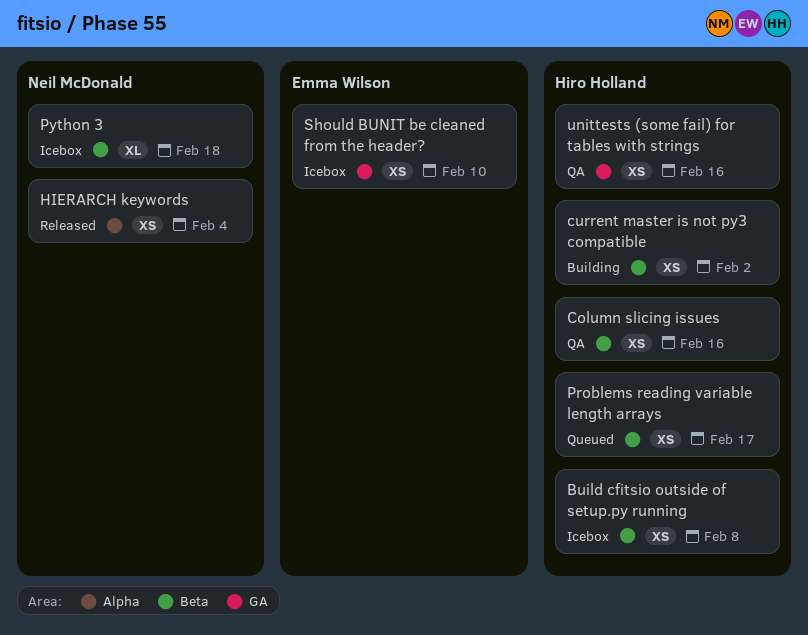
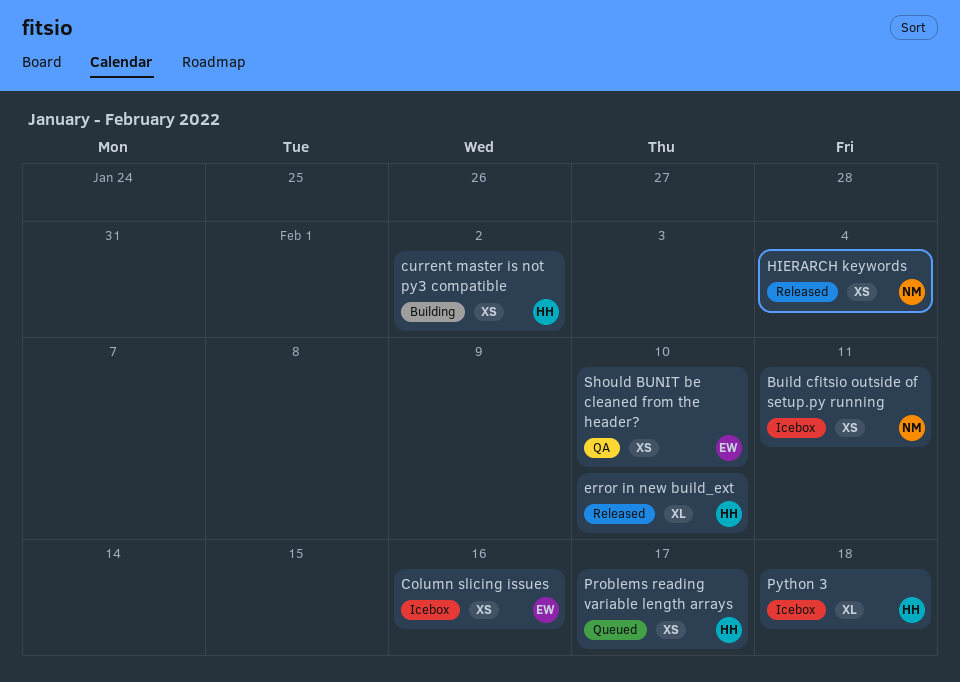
Build cfitsio outside of setup.py running, owner: Hiro Holland -> Neil McDonald
Build cfitsio outside of setup.py running, due: Feb 8 -> Feb 11
Column slicing issues, status: QA -> Icebox
Column slicing issues, owner: Hiro Holland -> Emma Wilson
error in new build_ext: none -> present
Python 3, owner: Neil McDonald -> Hiro Holland
Should BUNIT be cleaned from the header?, status: Icebox -> QA
unittests (some fail) for tables with strings: present -> none

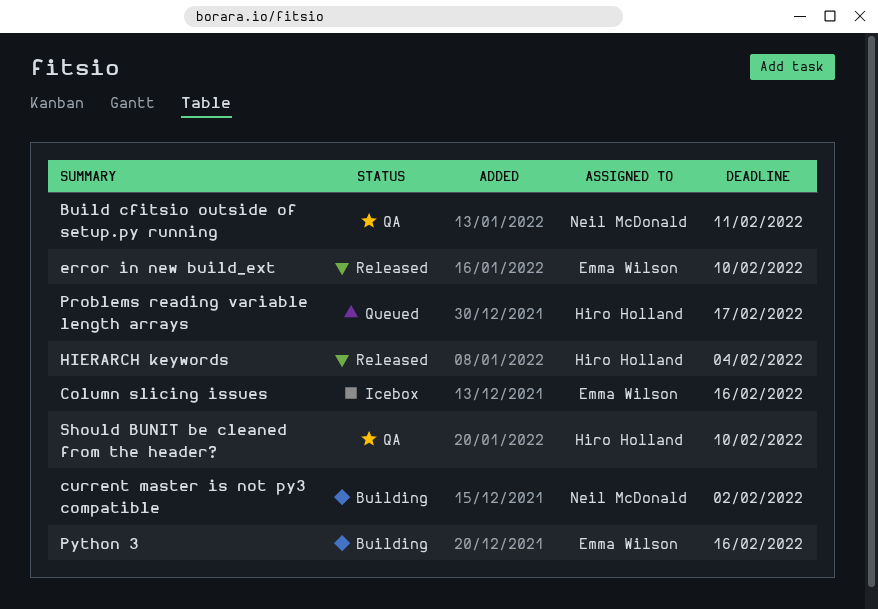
Build cfitsio outside of setup.py running, status: Icebox -> QA
current master is not py3 compatible, owner: Hiro Holland -> Neil McDonald
error in new build_ext, owner: Hiro Holland -> Emma Wilson
HIERARCH keywords, owner: Neil McDonald -> Hiro Holland
Python 3, status: Icebox -> Building
Python 3, owner: Hiro Holland -> Emma Wilson
Python 3, due: Feb 18 -> Feb 16
Should BUNIT be cleaned from the header?, owner: Emma Wilson -> Hiro Holland

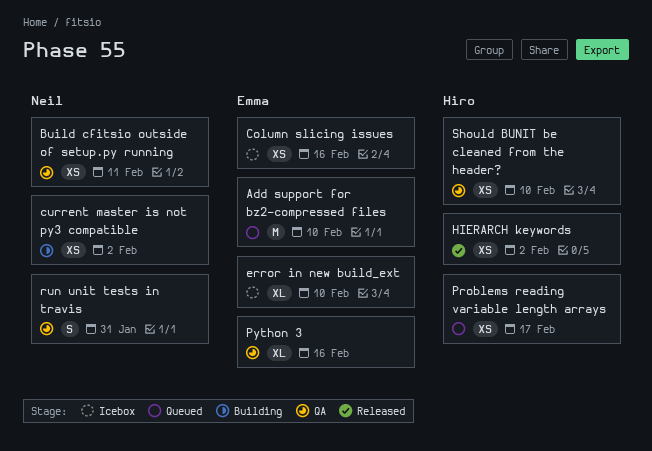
Add support for bz2-compressed files: none -> present
error in new build_ext, status: Released -> Icebox
HIERARCH keywords, due: Feb 4 -> Feb 2
Python 3, status: Building -> QA
run unit tests in travis: none -> present

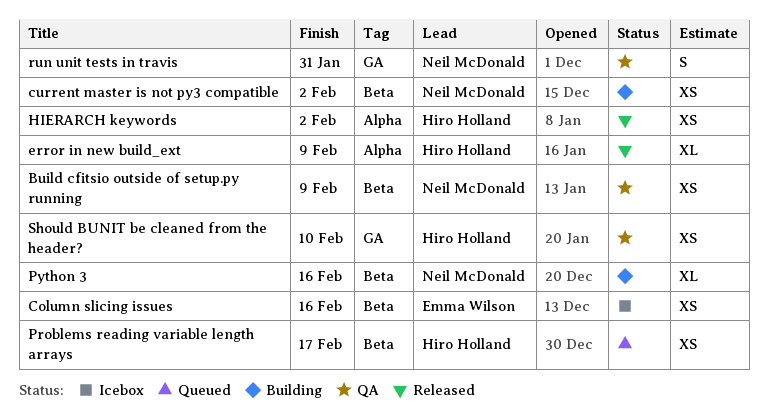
Add support for bz2-compressed files: present -> none
Build cfitsio outside of setup.py running, due: Feb 11 -> Feb 9
error in new build_ext, status: Icebox -> Released
error in new build_ext, owner: Emma Wilson -> Hiro Holland
error in new build_ext, due: Feb 10 -> Feb 9
Python 3, status: QA -> Building
Python 3, owner: Emma Wilson -> Neil McDonald

